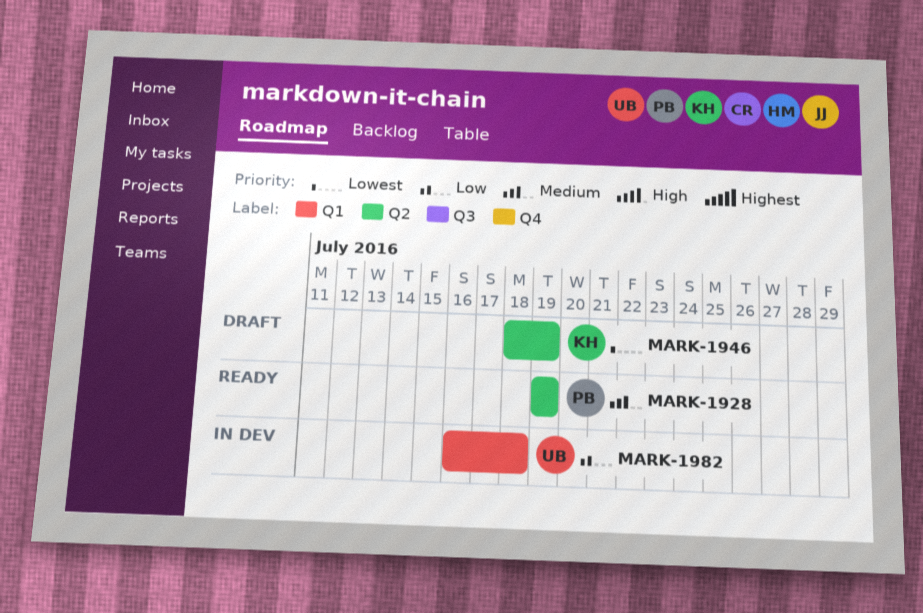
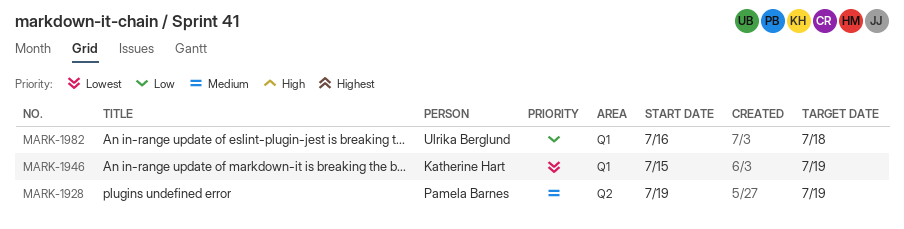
MARK-1946, label: Q2 -> Q1
MARK-1946, start: Jul 18 -> Jul 15

